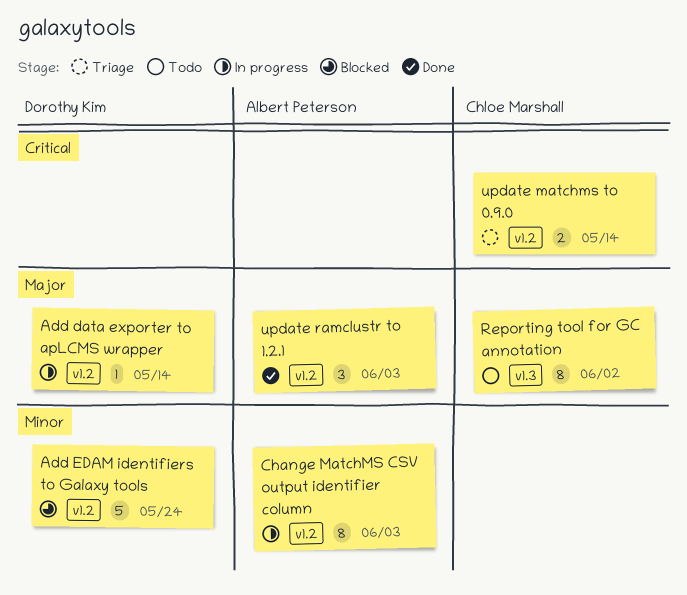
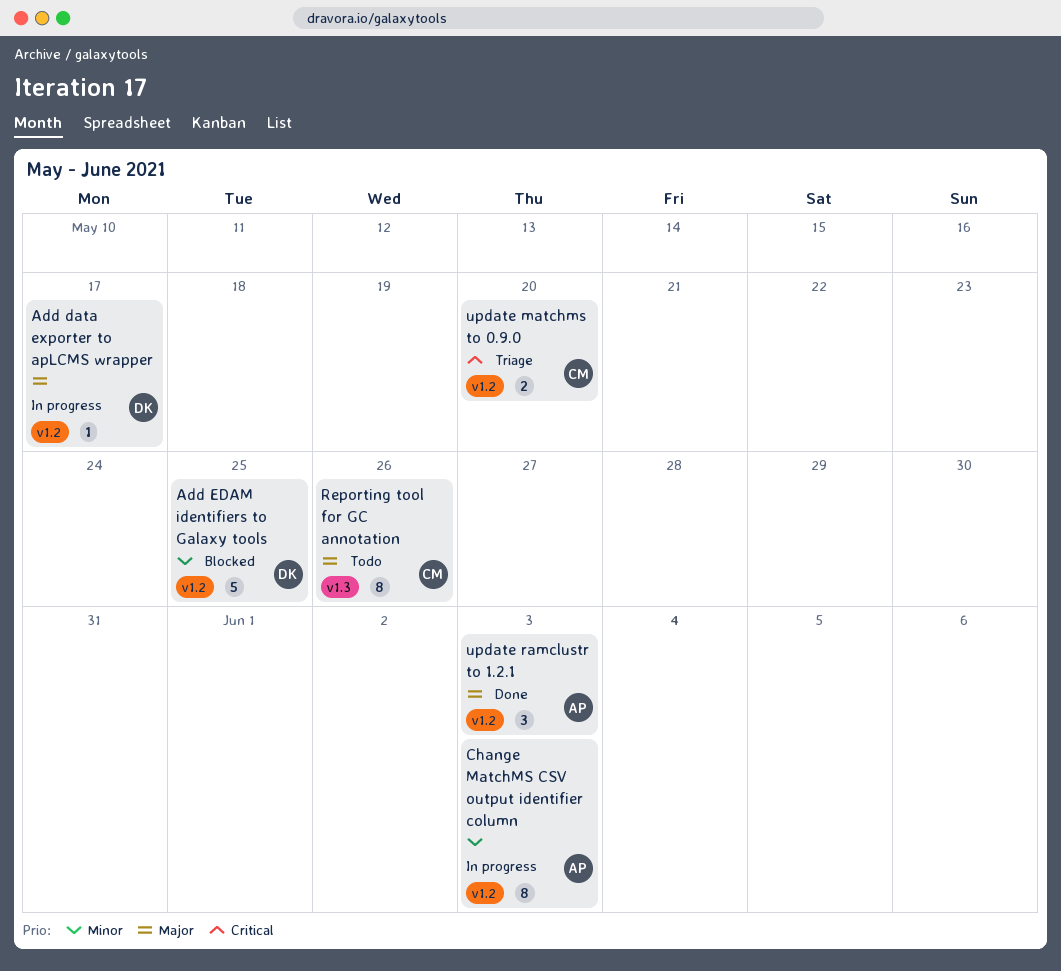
Add data exporter to apLCMS wrapper, due: May 14 -> May 17
Add EDAM identifiers to Galaxy tools, due: May 24 -> May 25
Reporting tool for GC annotation, due: Jun 2 -> May 26
update matchms to 0.9.0, due: May 14 -> May 20

